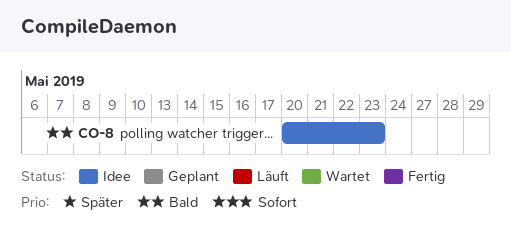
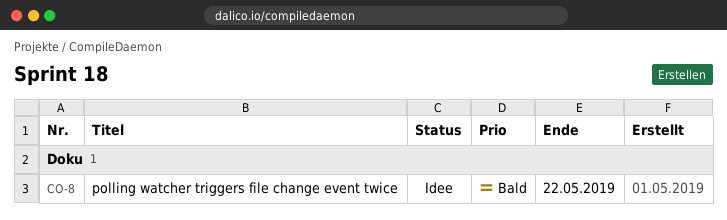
CO-8, due: May 23 -> May 22

